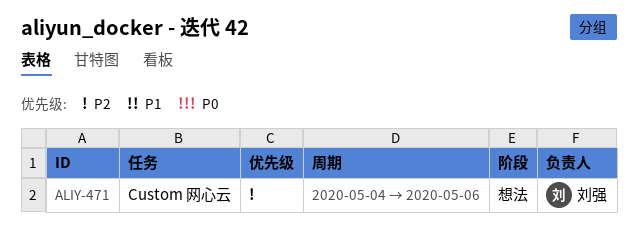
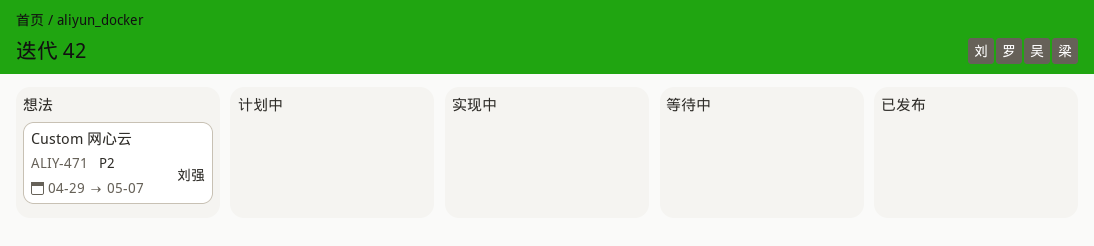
ALIY-471, start: May 4 -> Apr 29
ALIY-471, due: May 6 -> May 7

